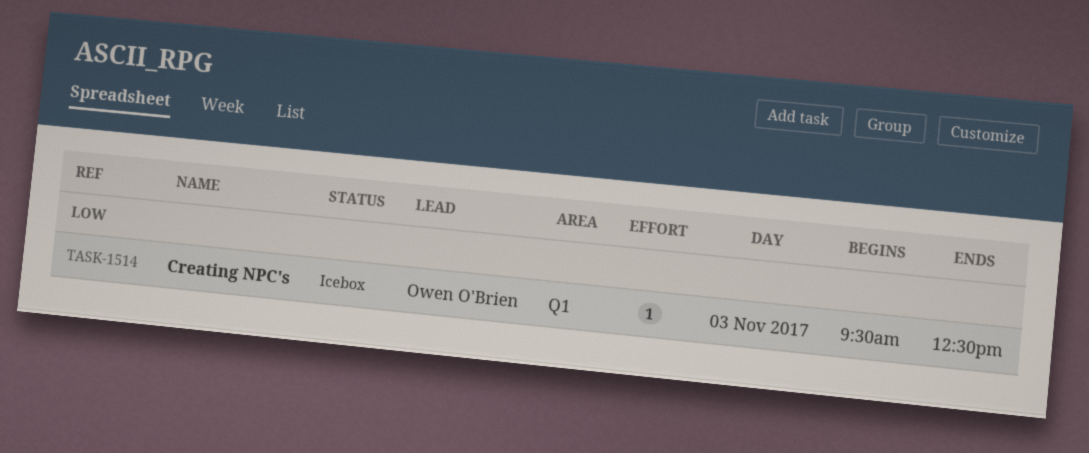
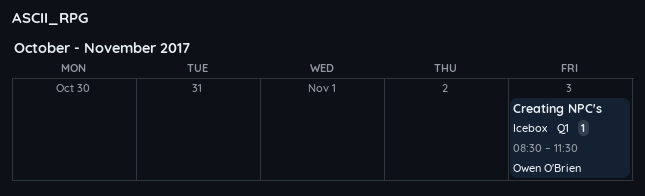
Creating NPC's, begins: 09:30 -> 08:30
Creating NPC's, ends: 12:30 -> 11:30

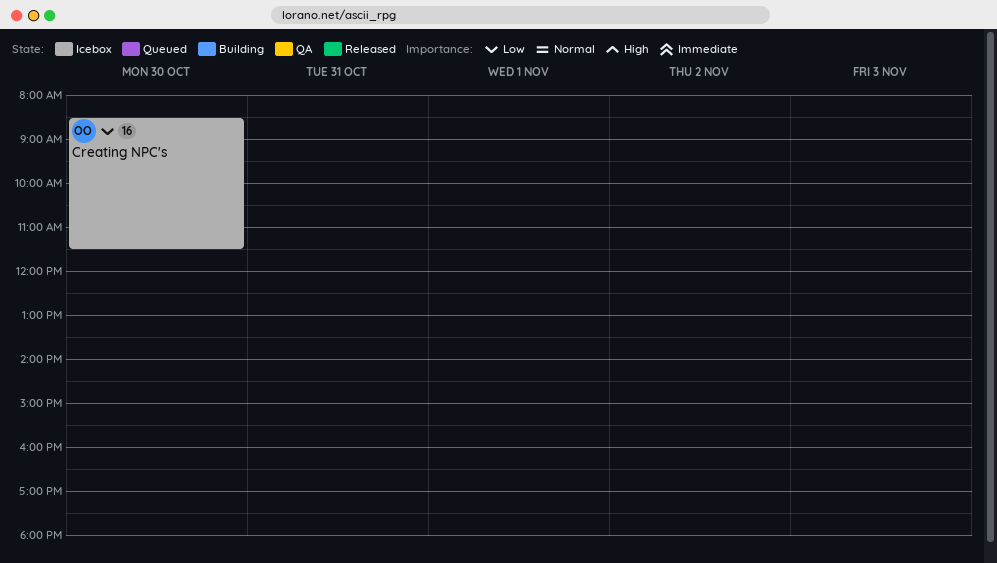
Creating NPC's, estimate: 1 -> 16
Creating NPC's, day: Nov 3 -> Oct 30

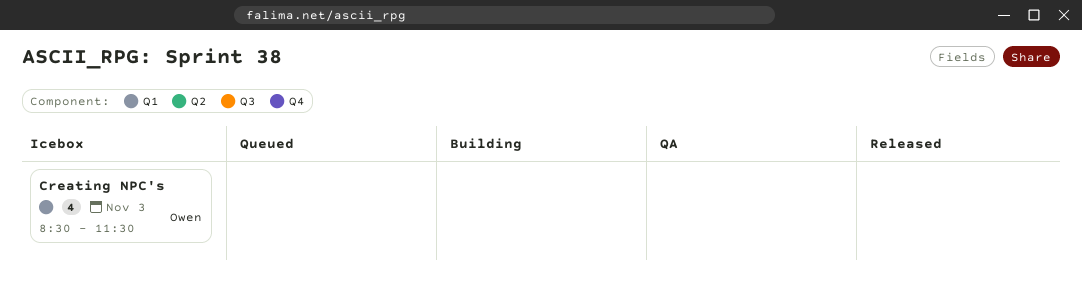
Creating NPC's, estimate: 16 -> 4
Creating NPC's, day: Oct 30 -> Nov 3

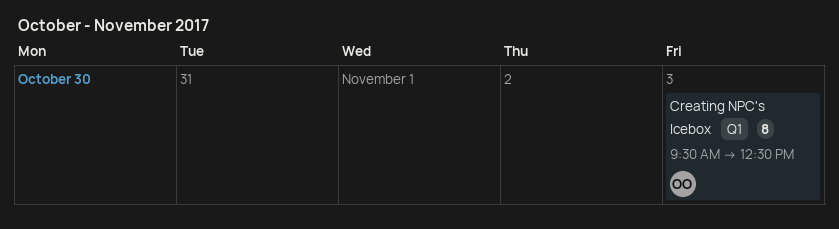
Creating NPC's, estimate: 4 -> 8
Creating NPC's, begins: 08:30 -> 09:30
Creating NPC's, ends: 11:30 -> 12:30

